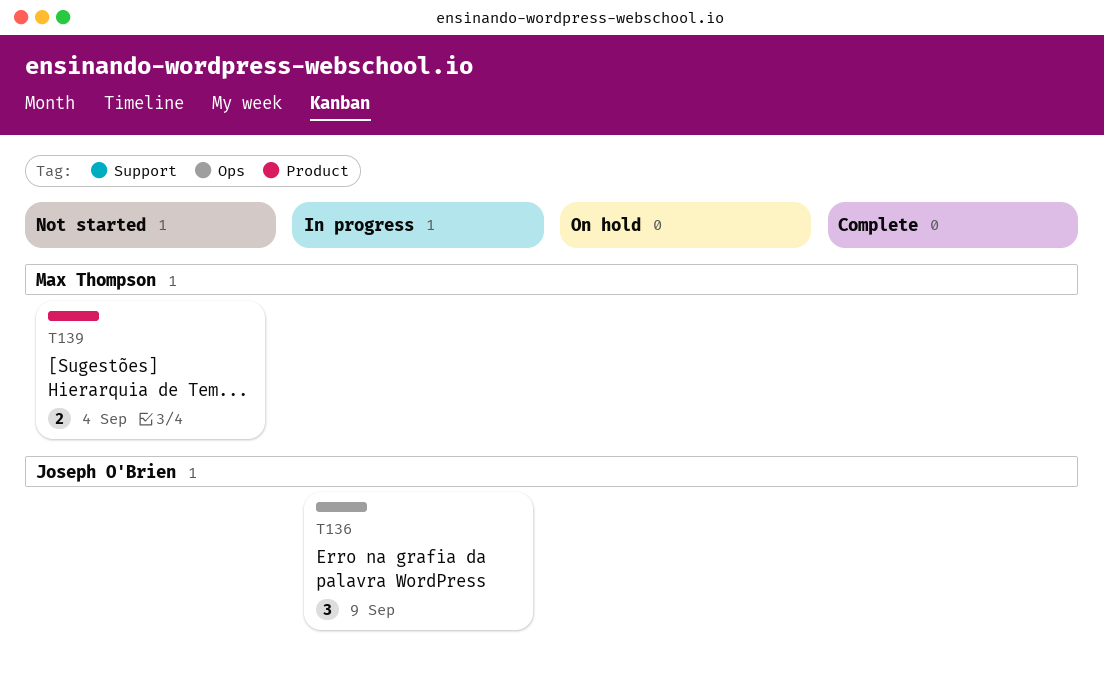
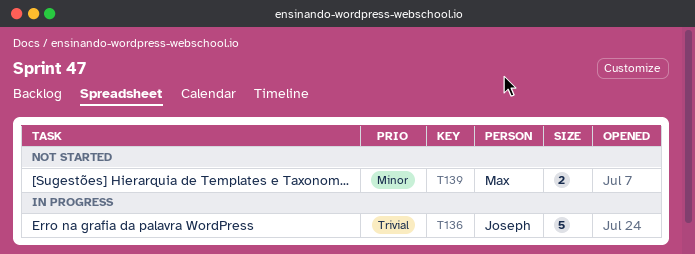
T136, estimate: 3 -> 5

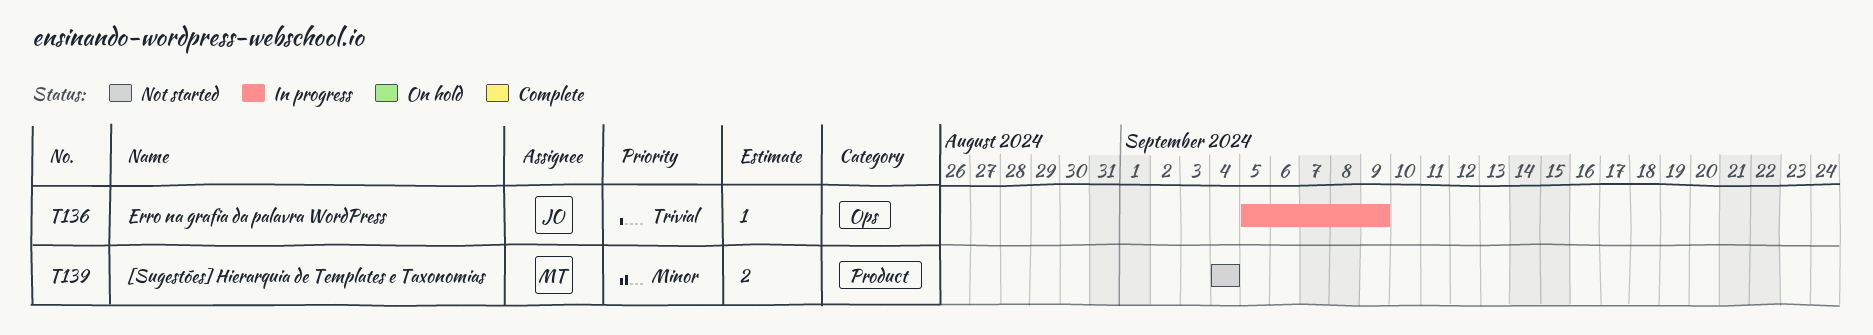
T136, estimate: 5 -> 1

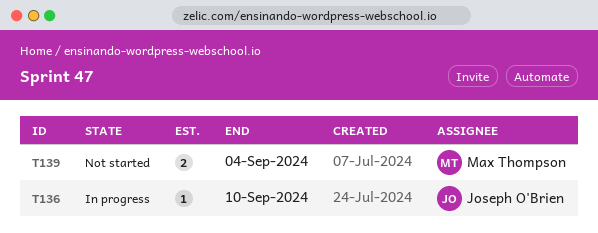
T136, due: Sep 9 -> Sep 10

